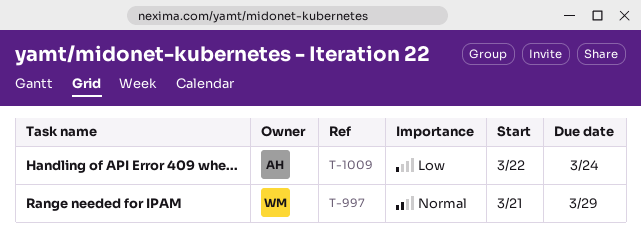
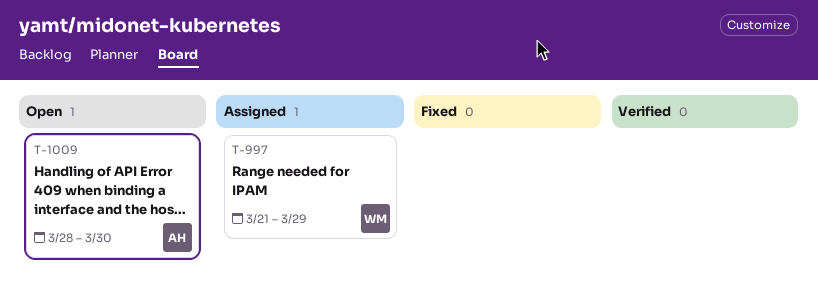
T-1009, start: Mar 22 -> Mar 28
T-1009, due: Mar 24 -> Mar 30

